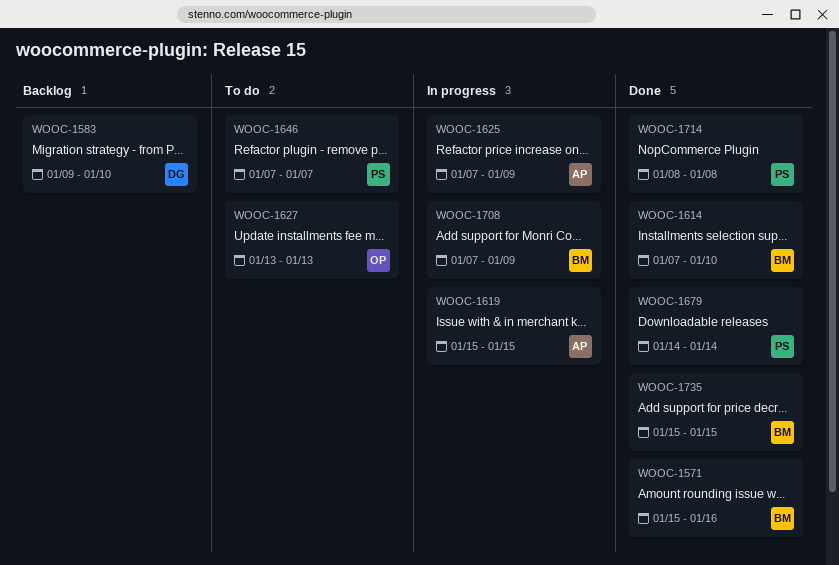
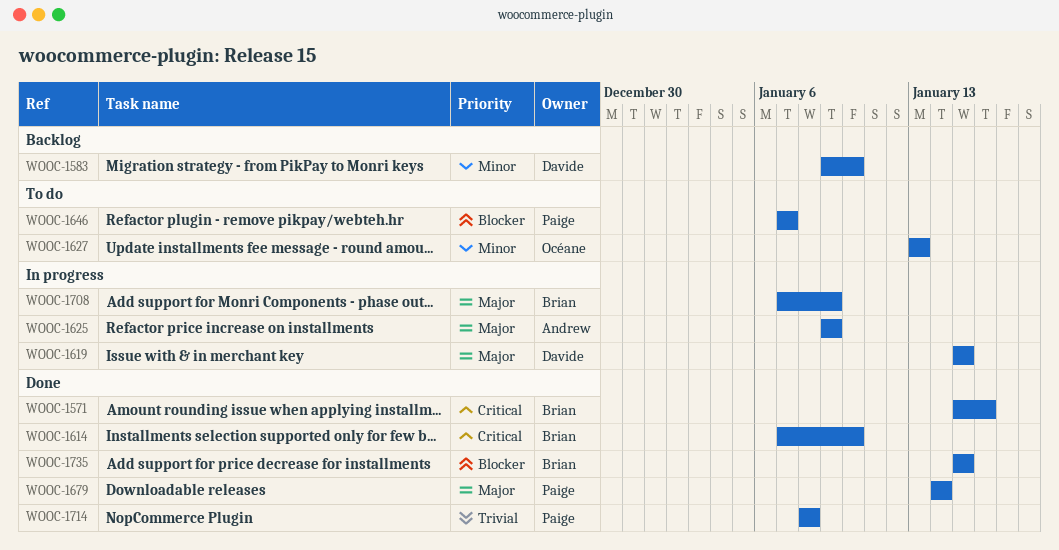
WOOC-1619, owner: Andrew -> Davide
WOOC-1625, start: Jan 7 -> Jan 9

